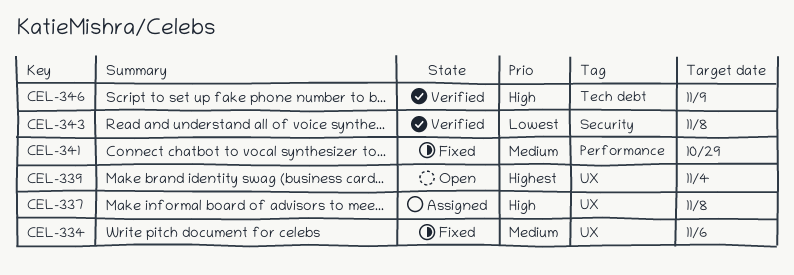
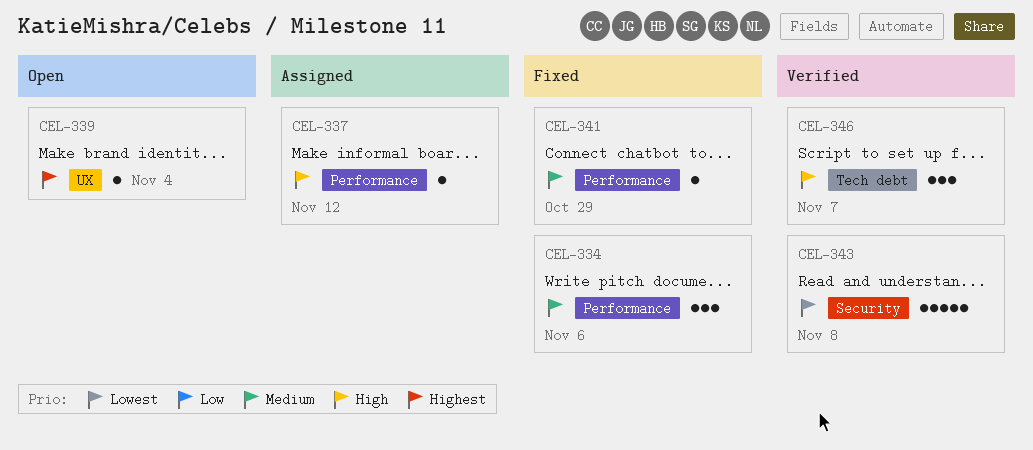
CEL-334, label: UX -> Performance
CEL-337, label: UX -> Performance
CEL-337, due: Nov 8 -> Nov 12
CEL-346, due: Nov 9 -> Nov 7

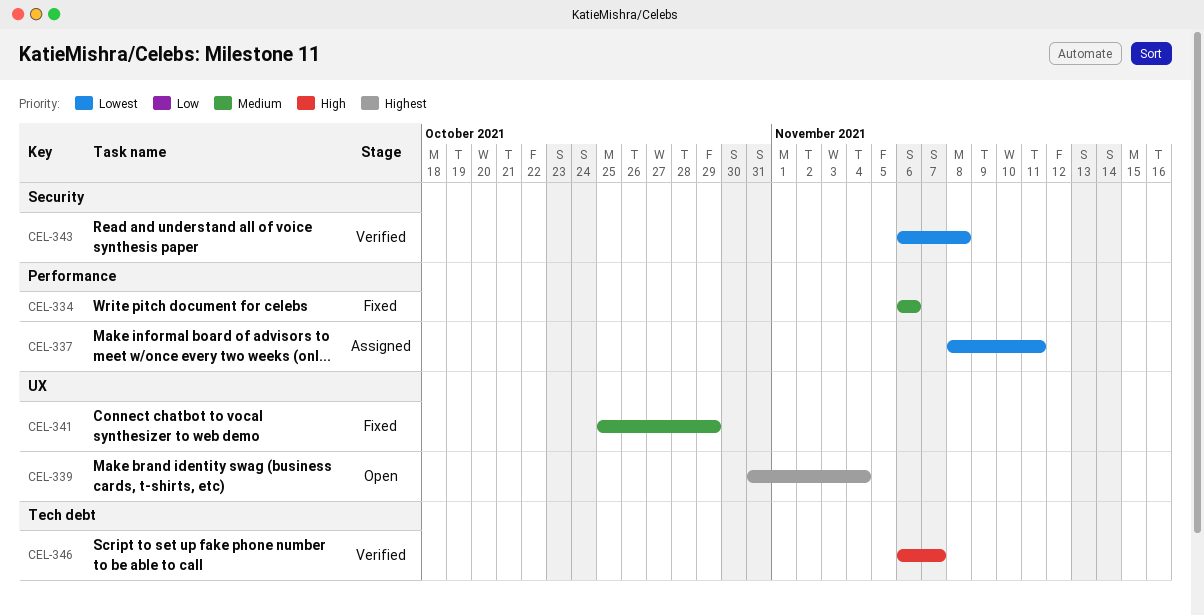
CEL-337, priority: High -> Lowest
CEL-337, due: Nov 12 -> Nov 11
CEL-341, label: Performance -> UX

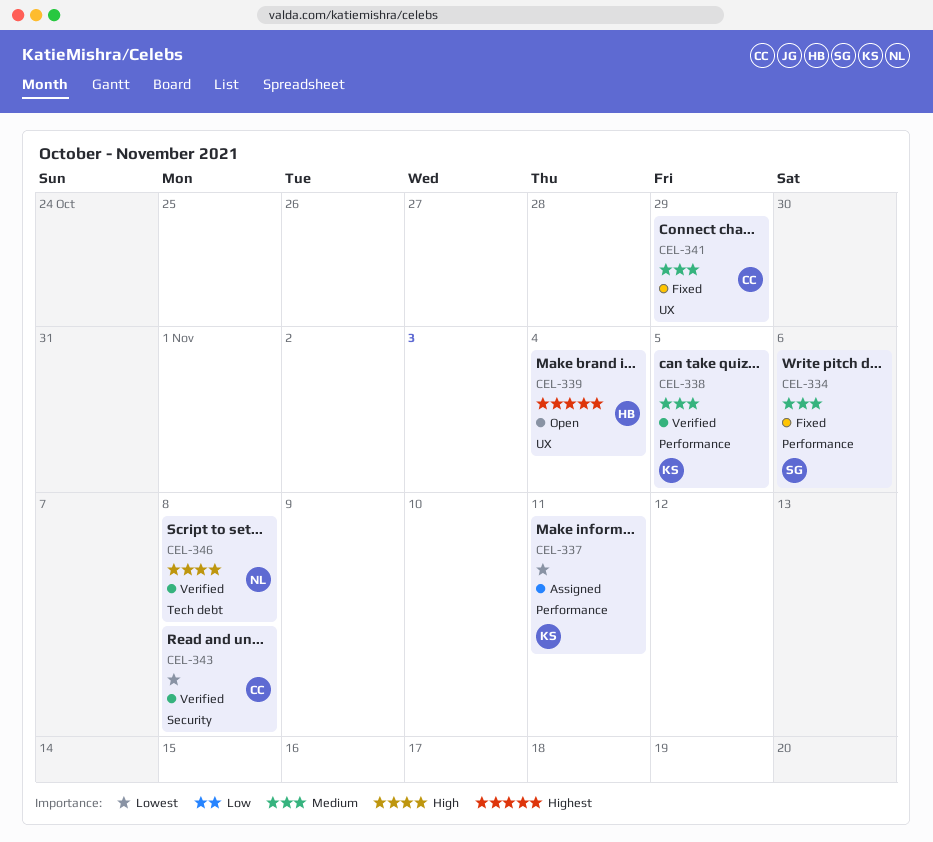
CEL-338: none -> present
CEL-346, due: Nov 7 -> Nov 8

